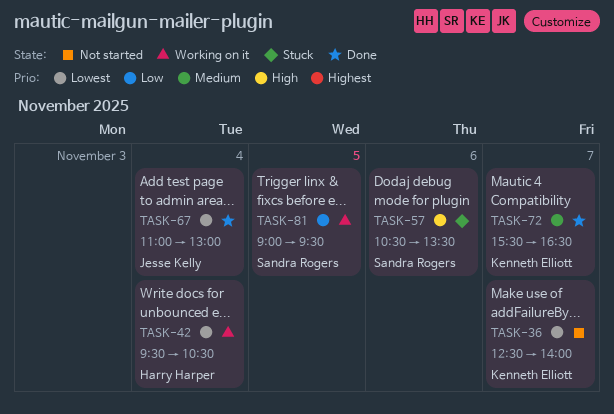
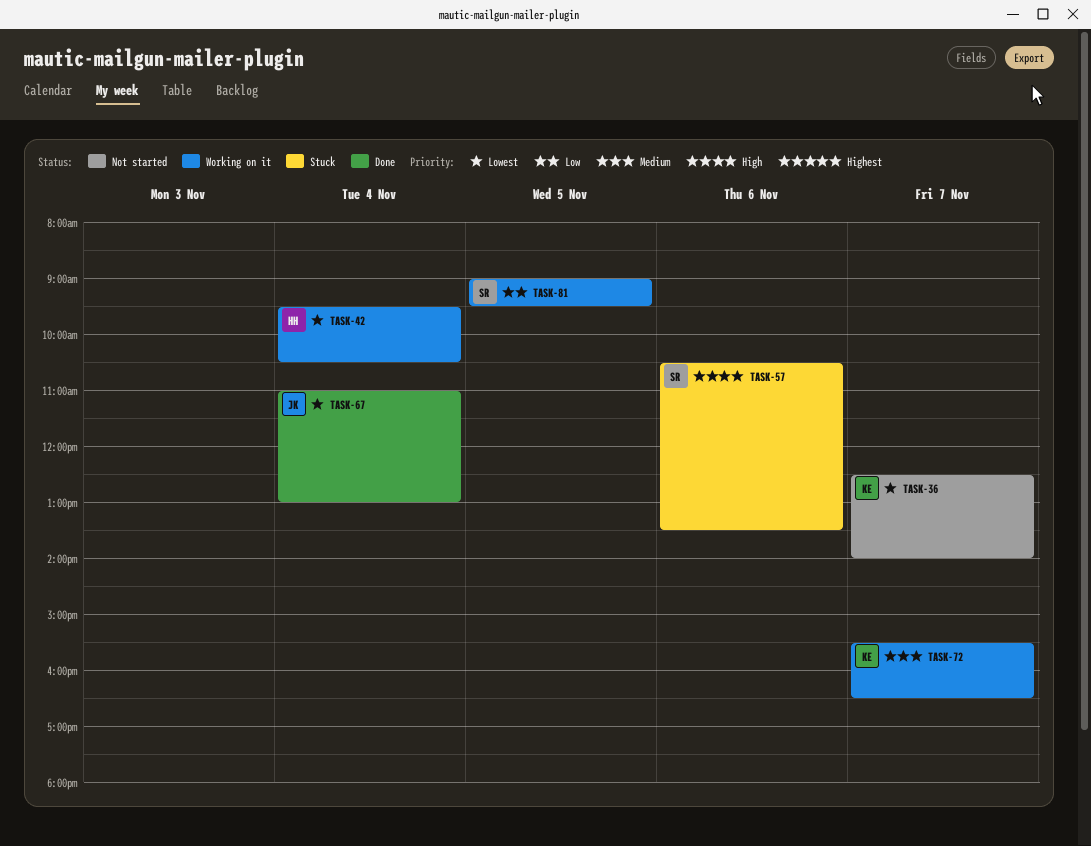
TASK-72, status: Done -> Working on it

